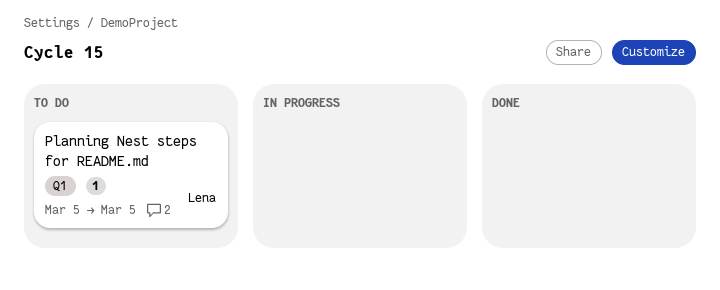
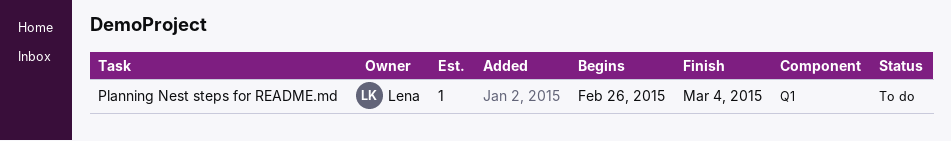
Planning Nest steps for README.md, start: Mar 5 -> Feb 26
Planning Nest steps for README.md, due: Mar 5 -> Mar 4

